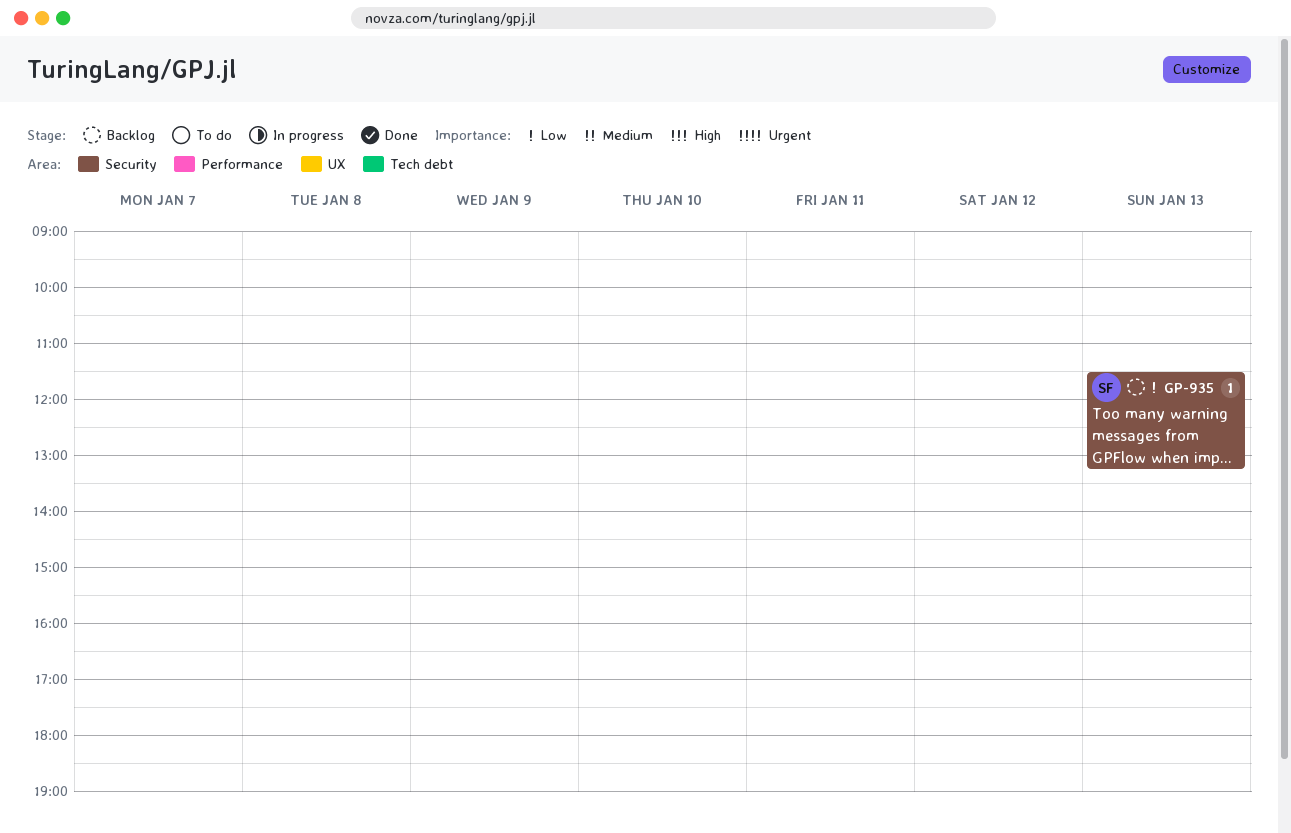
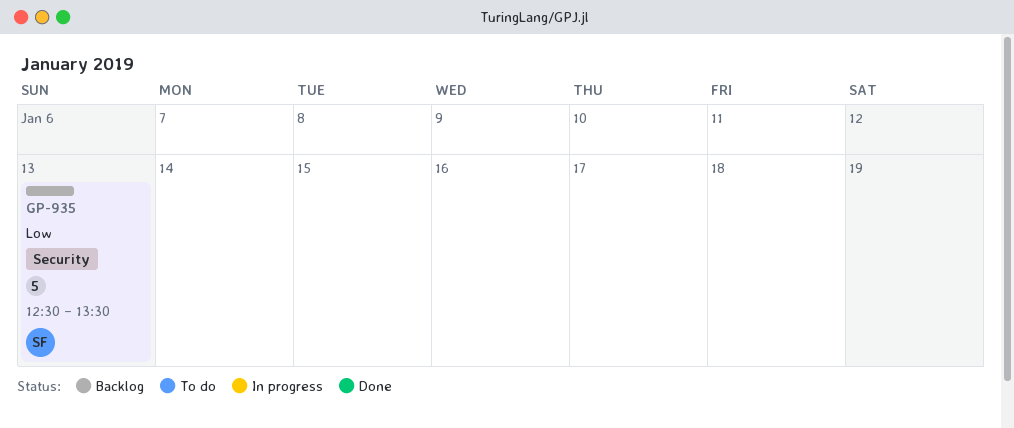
GP-935, estimate: 1 -> 5
GP-935, begins: 11:30 -> 12:30
GP-935, ends: 13:15 -> 13:30

